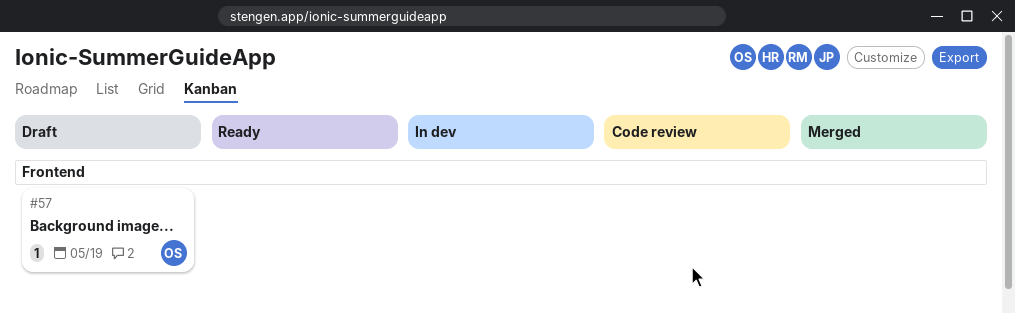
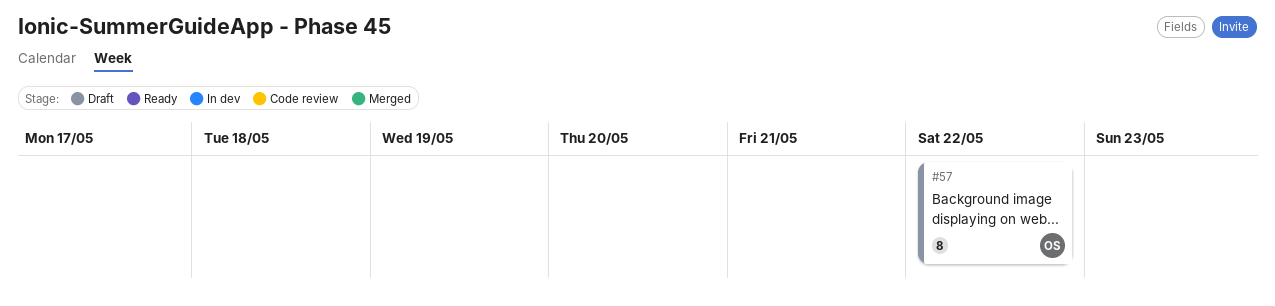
#57, estimate: 1 -> 8
#57, due: May 19 -> May 22

